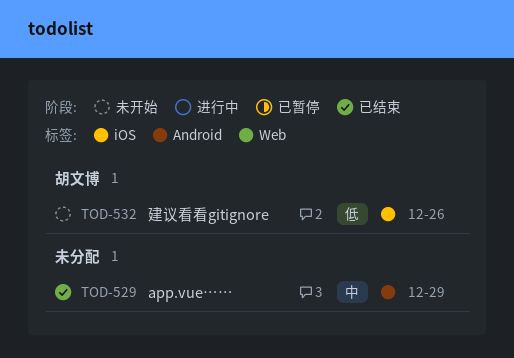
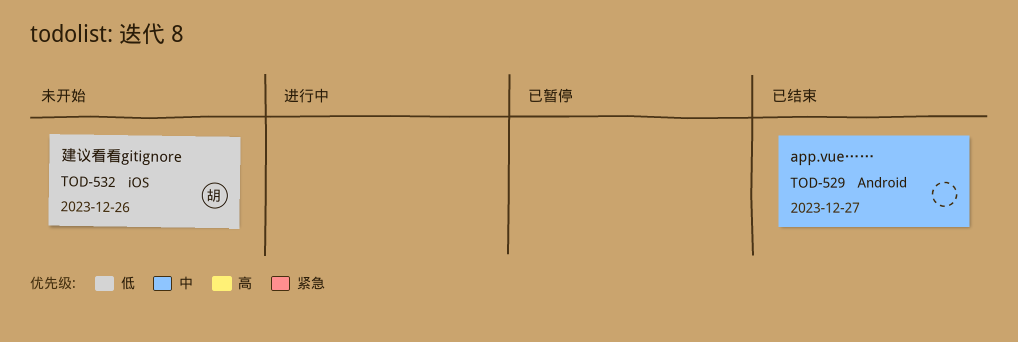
TOD-529, due: Dec 29 -> Dec 27

